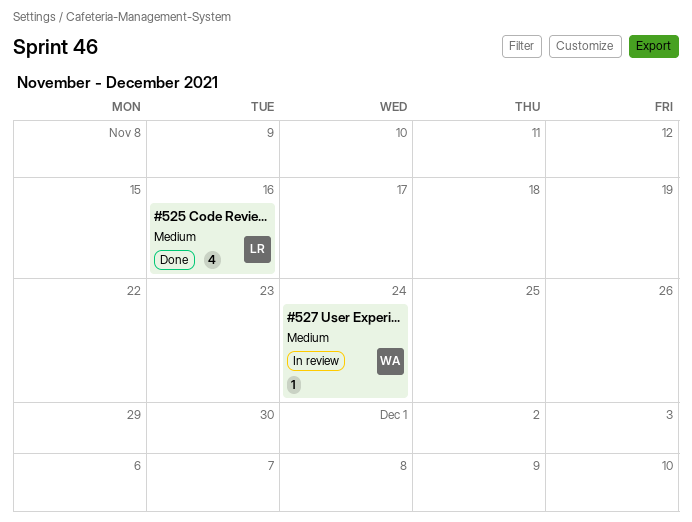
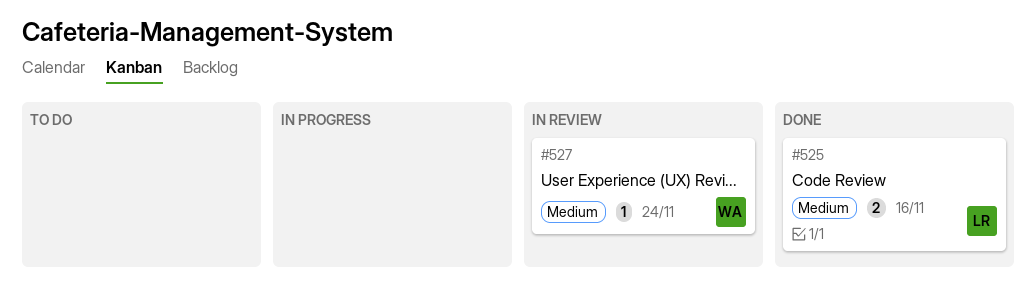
#525, estimate: 4 -> 2

